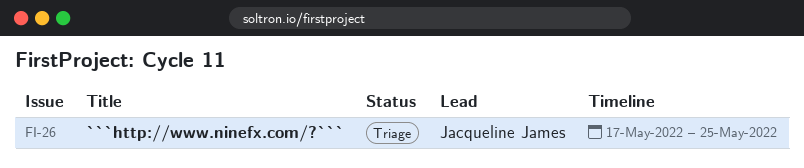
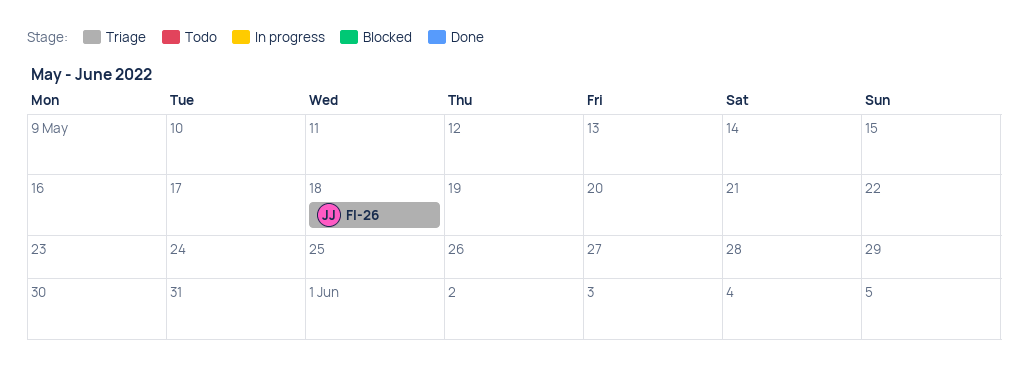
FI-26, start: May 17 -> May 18
FI-26, due: May 25 -> May 18

